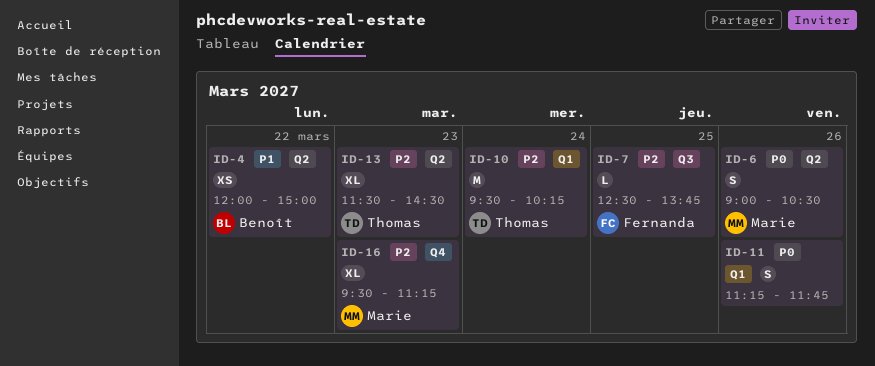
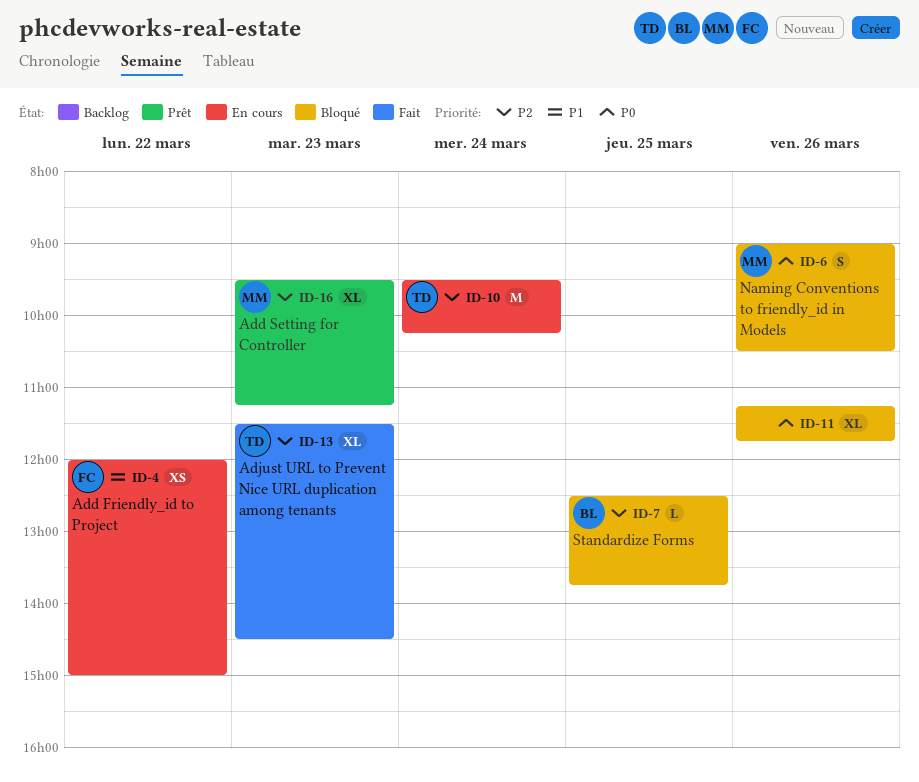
ID-4, owner: Benoît -> Fernanda
ID-7, owner: Fernanda -> Benoît
ID-11, estimate: S -> XL

